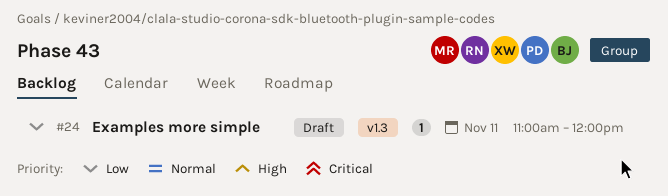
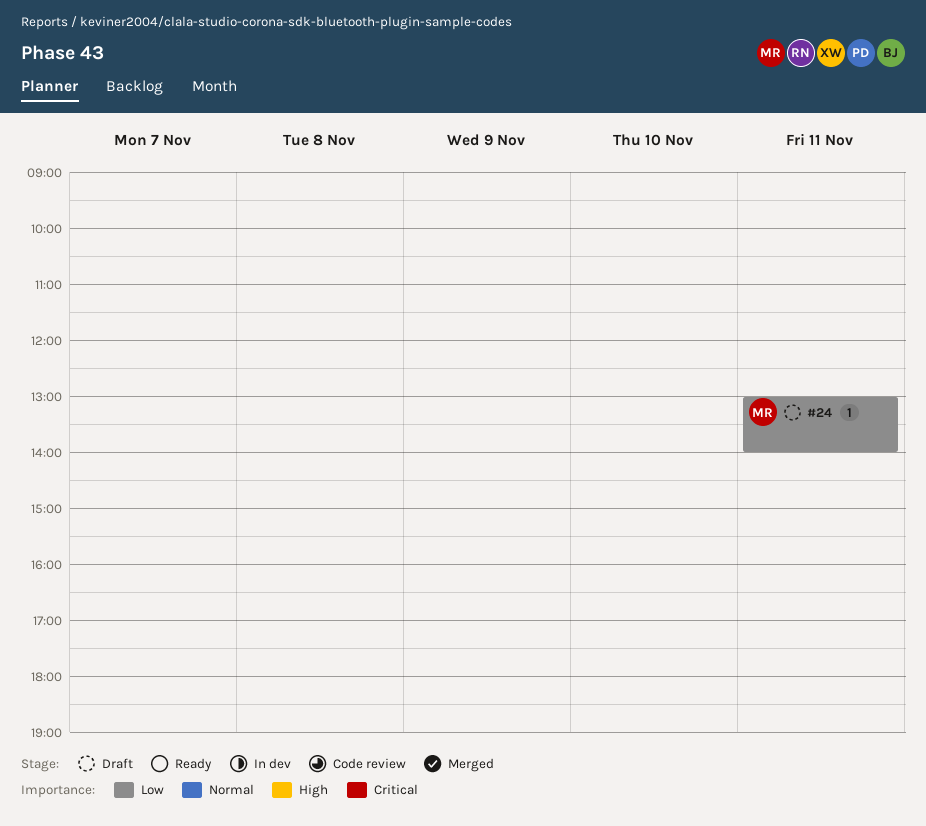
#24, begins: 11:00 -> 13:00
#24, ends: 12:00 -> 14:00

